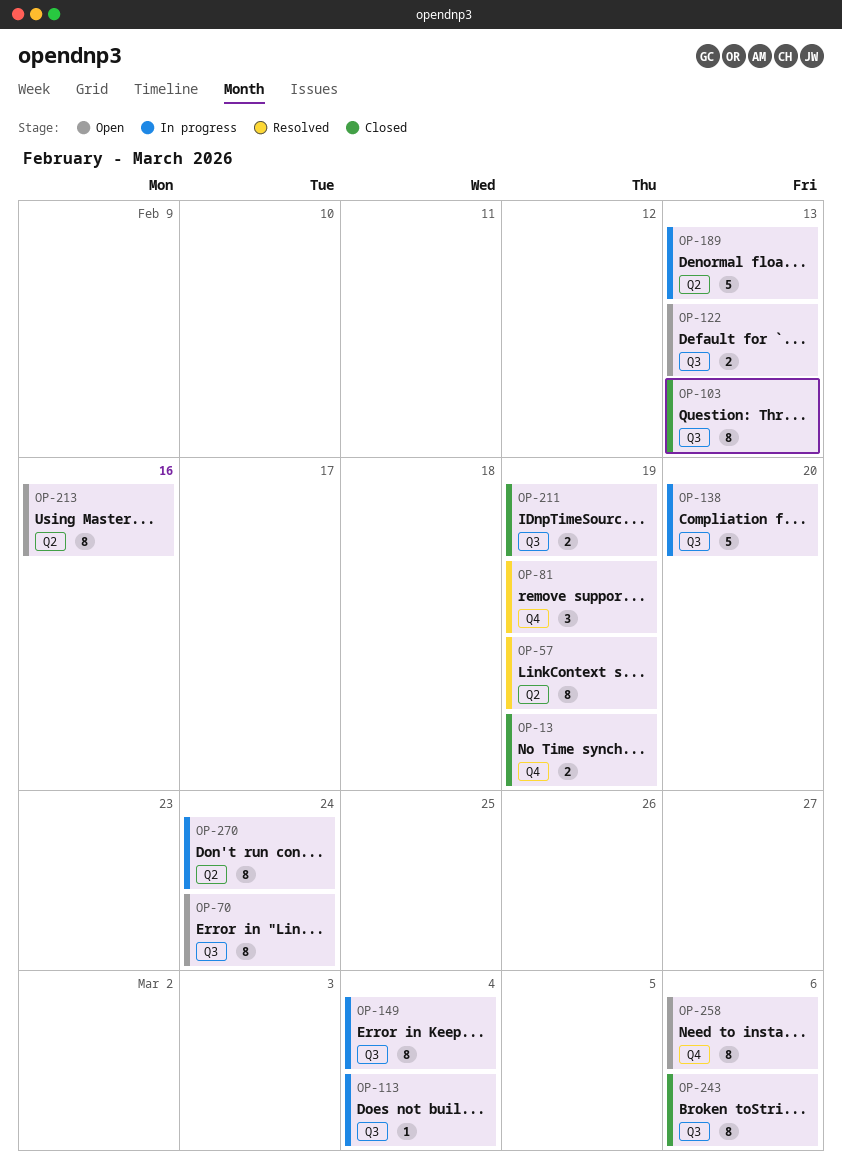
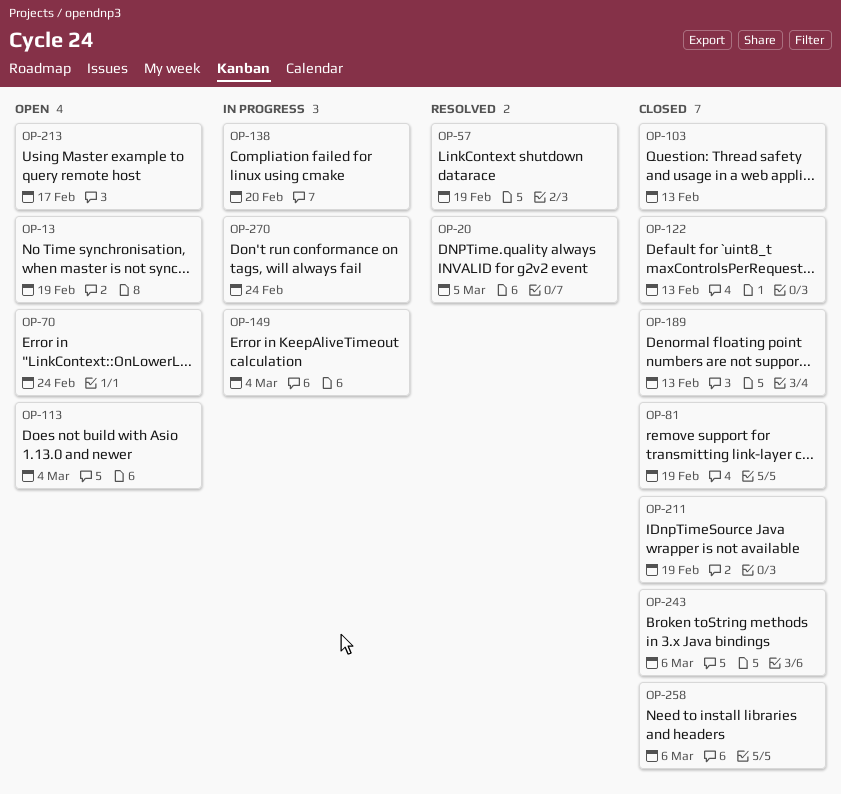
OP-13, status: Closed -> Open
OP-20: none -> present
OP-81, status: Resolved -> Closed
OP-113, status: In progress -> Open
OP-122, status: Open -> Closed
OP-189, status: In progress -> Closed
OP-213, due: Feb 16 -> Feb 17
OP-258, status: Open -> Closed

